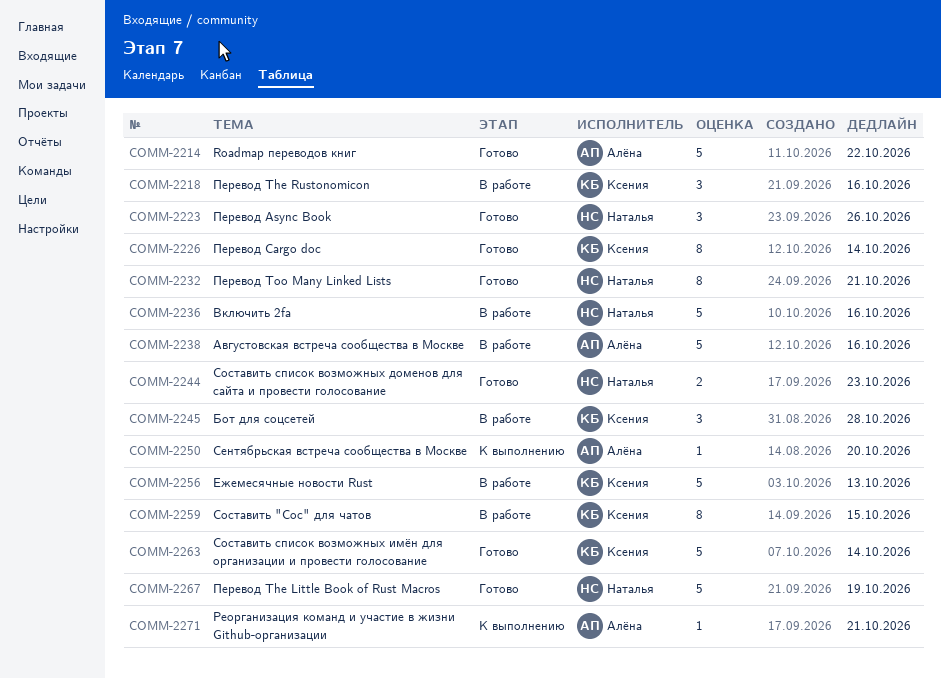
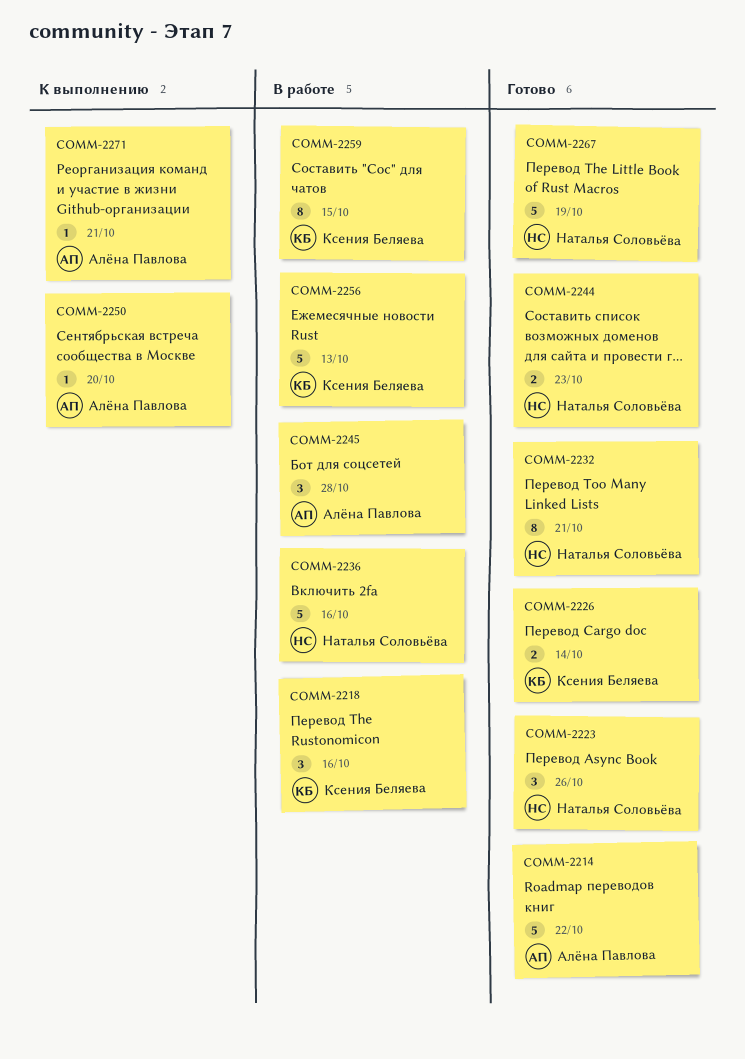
COMM-2226, estimate: 8 -> 2
COMM-2238: present -> none
COMM-2245, owner: Ксения Беляева -> Алёна Павлова
COMM-2263: present -> none

